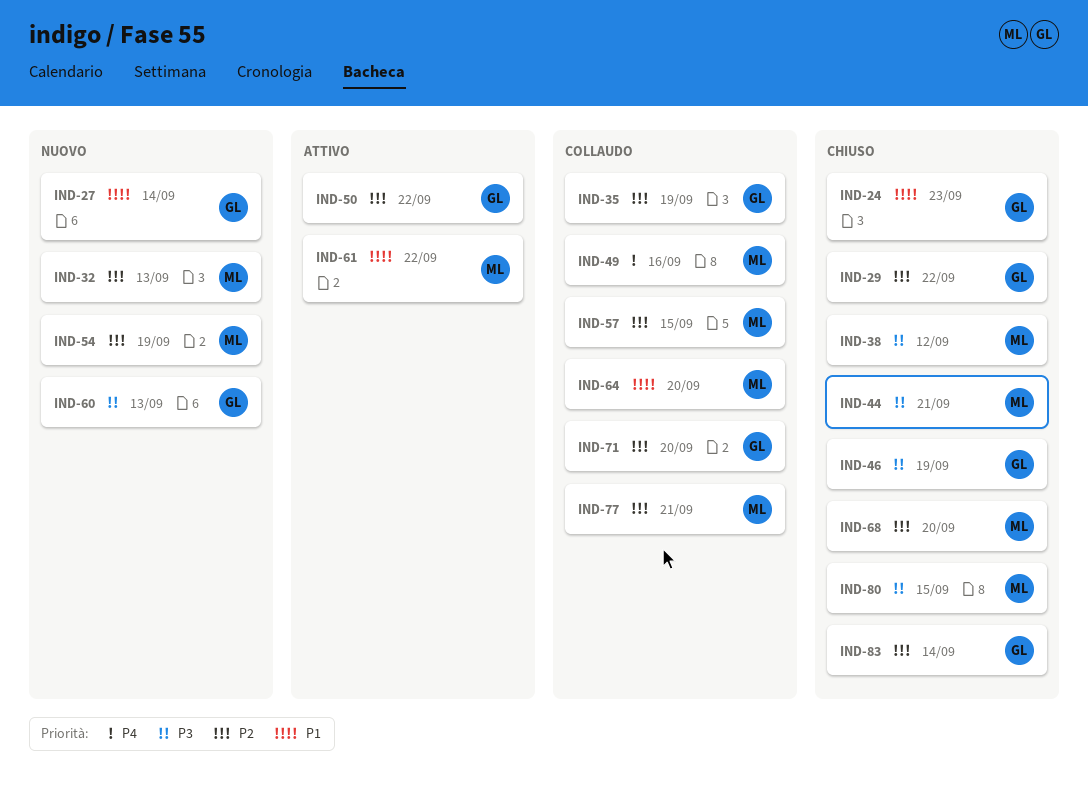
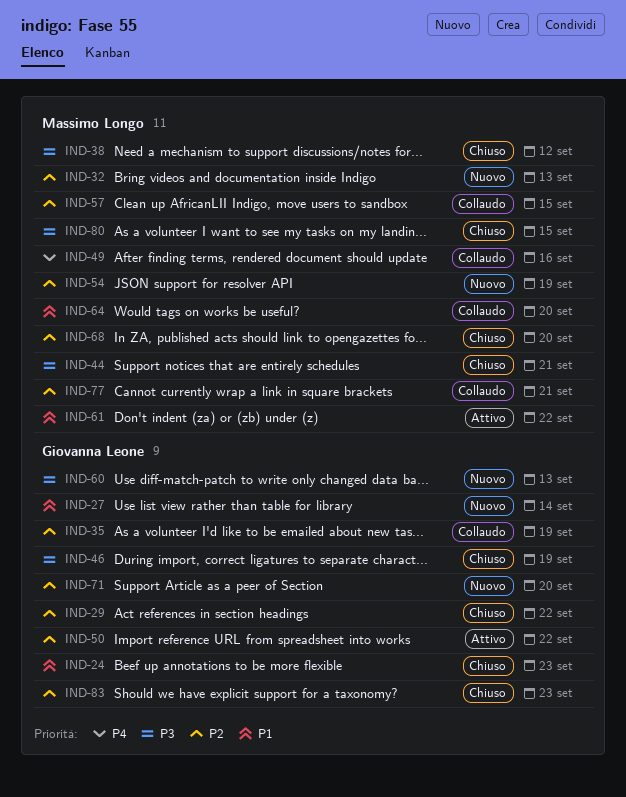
IND-71, status: Collaudo -> Nuovo
IND-83, due: Sep 14 -> Sep 23

